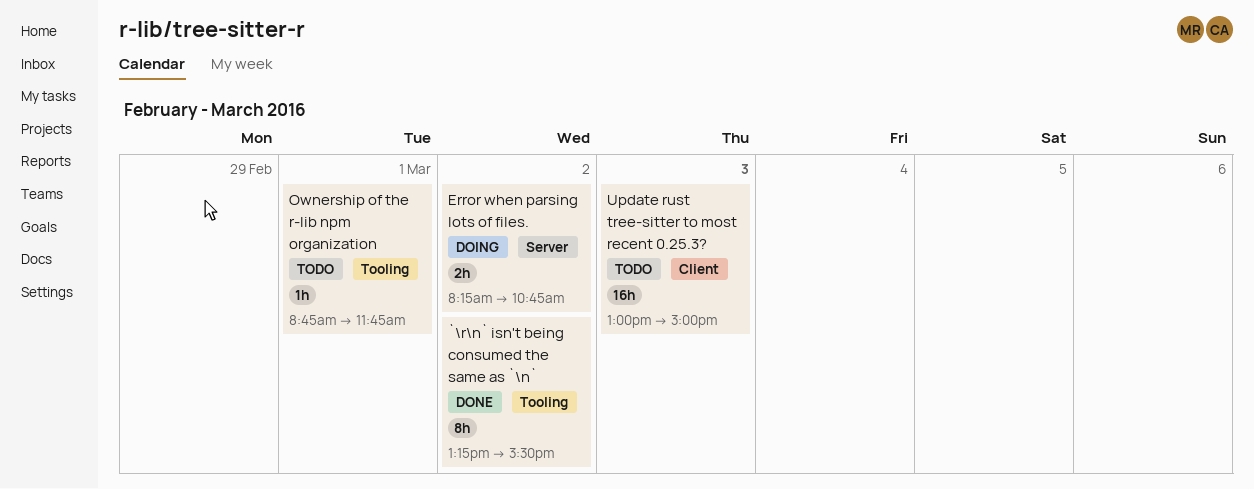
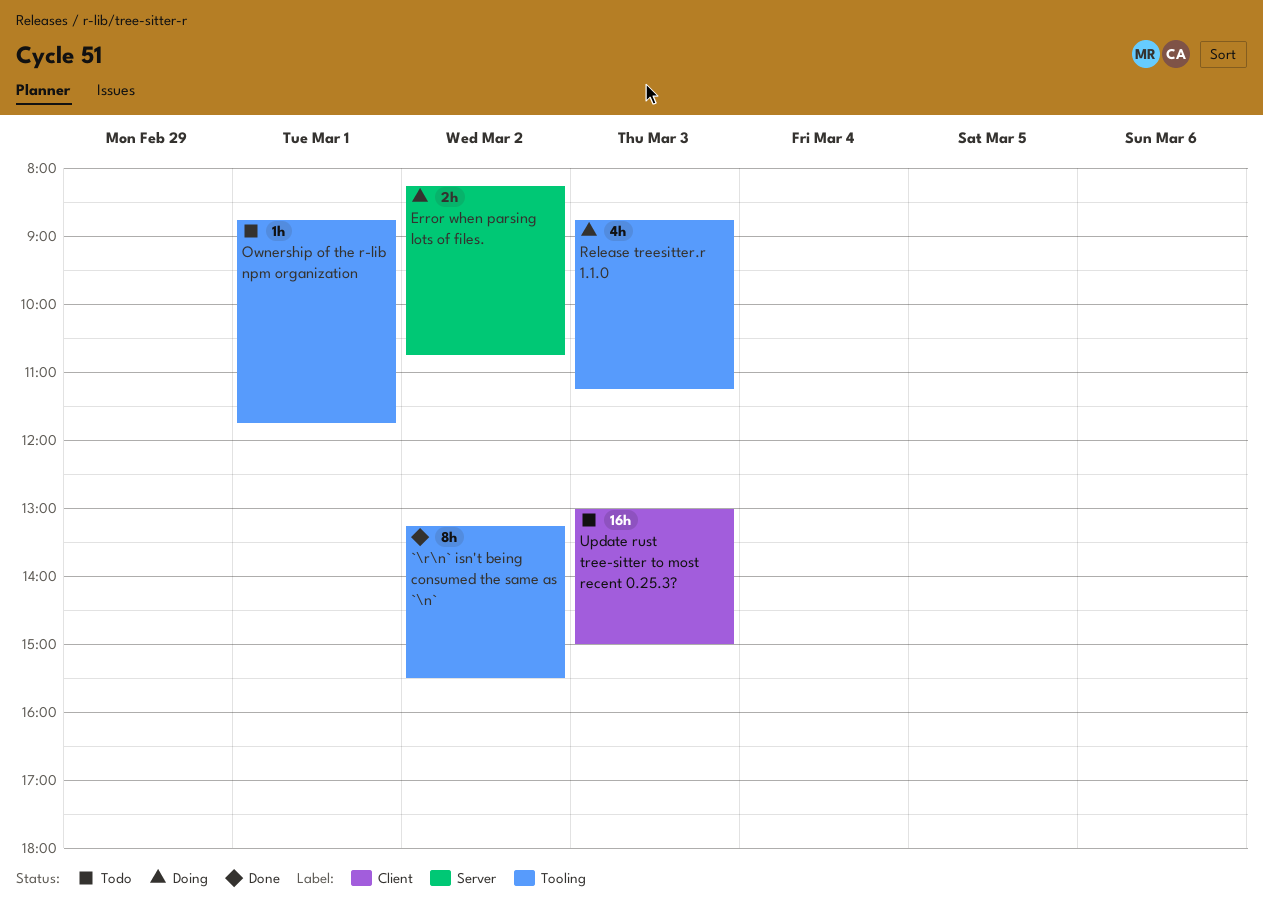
Release treesitter.r 1.1.0: none -> present

